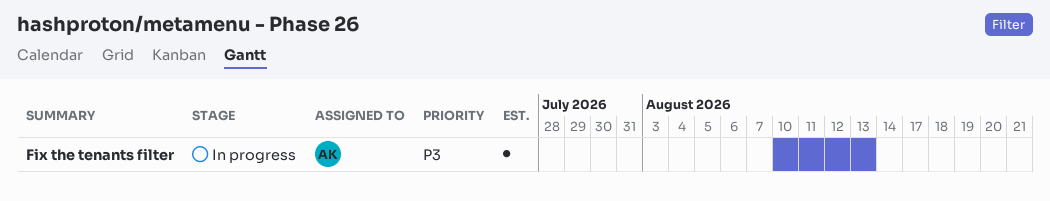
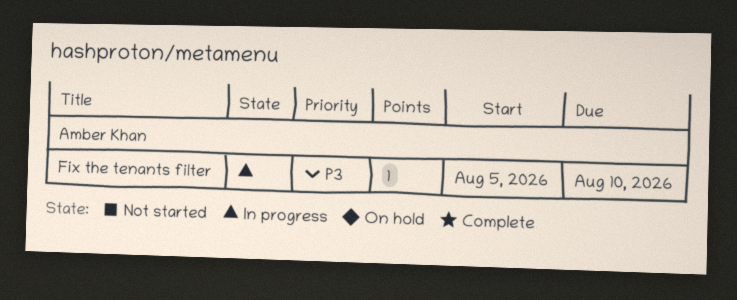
Fix the tenants filter, start: Aug 10 -> Aug 5
Fix the tenants filter, due: Aug 13 -> Aug 10

